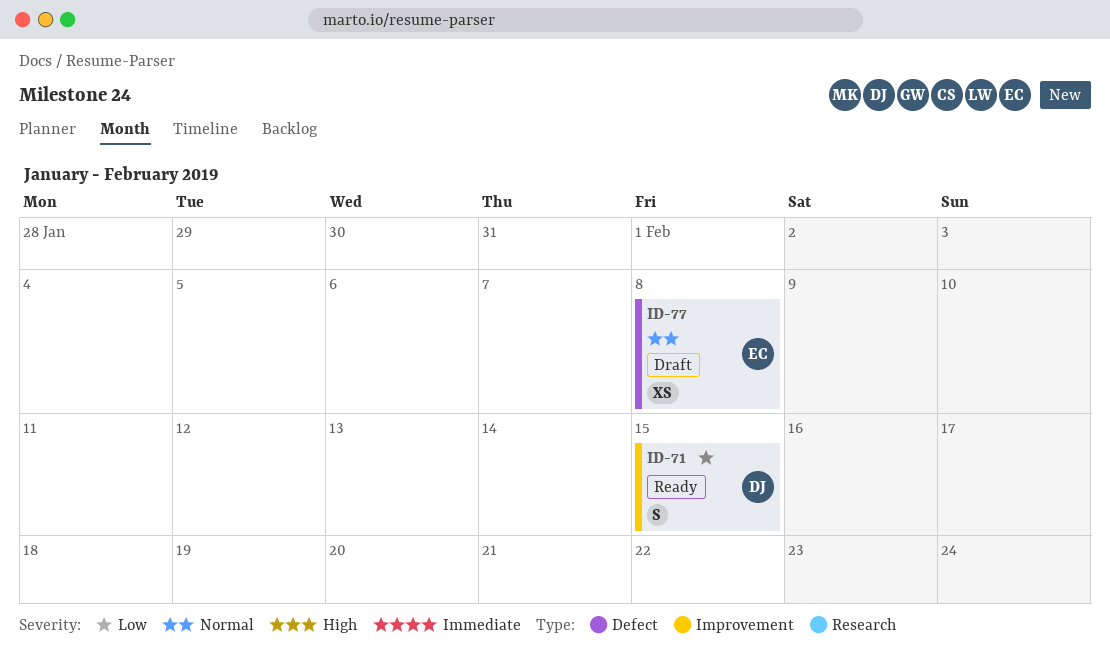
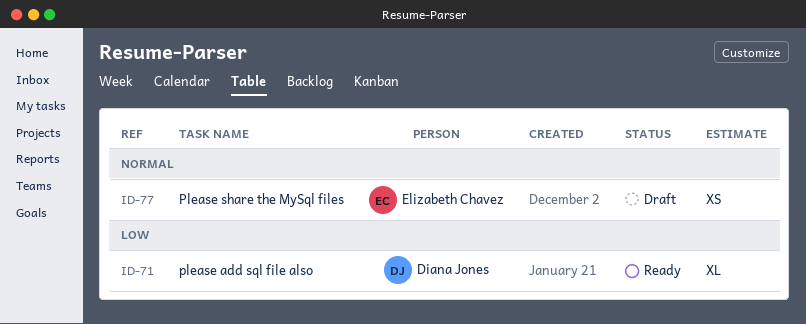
ID-71, estimate: S -> XL

